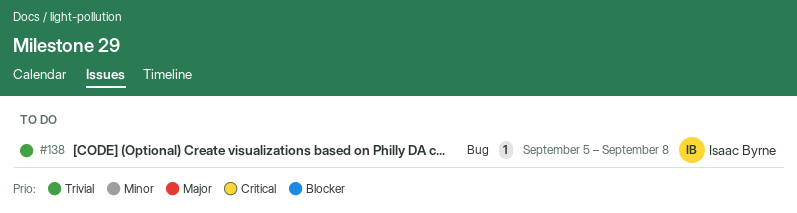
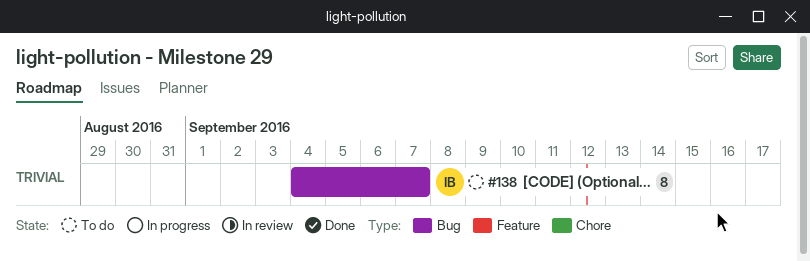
#138, estimate: 1 -> 8
#138, start: Sep 5 -> Sep 4
#138, due: Sep 8 -> Sep 7

